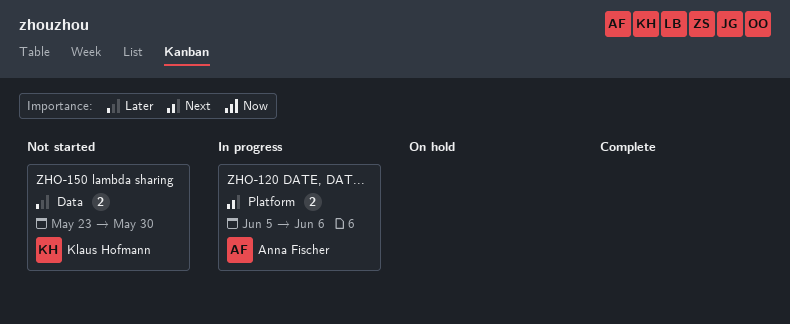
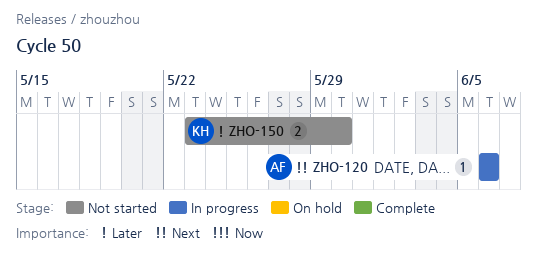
ZHO-120, estimate: 2 -> 1
ZHO-120, start: Jun 5 -> Jun 6

